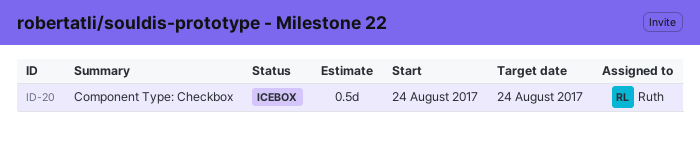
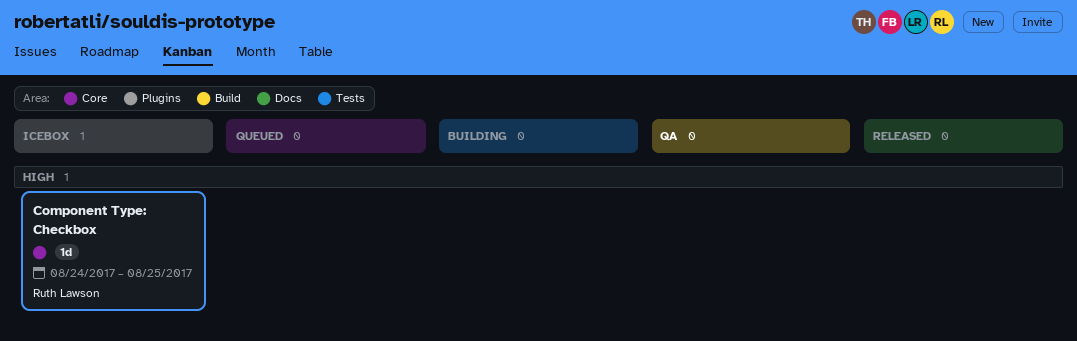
Component Type: Checkbox, estimate: 0.5d -> 1d
Component Type: Checkbox, due: Aug 24 -> Aug 25

